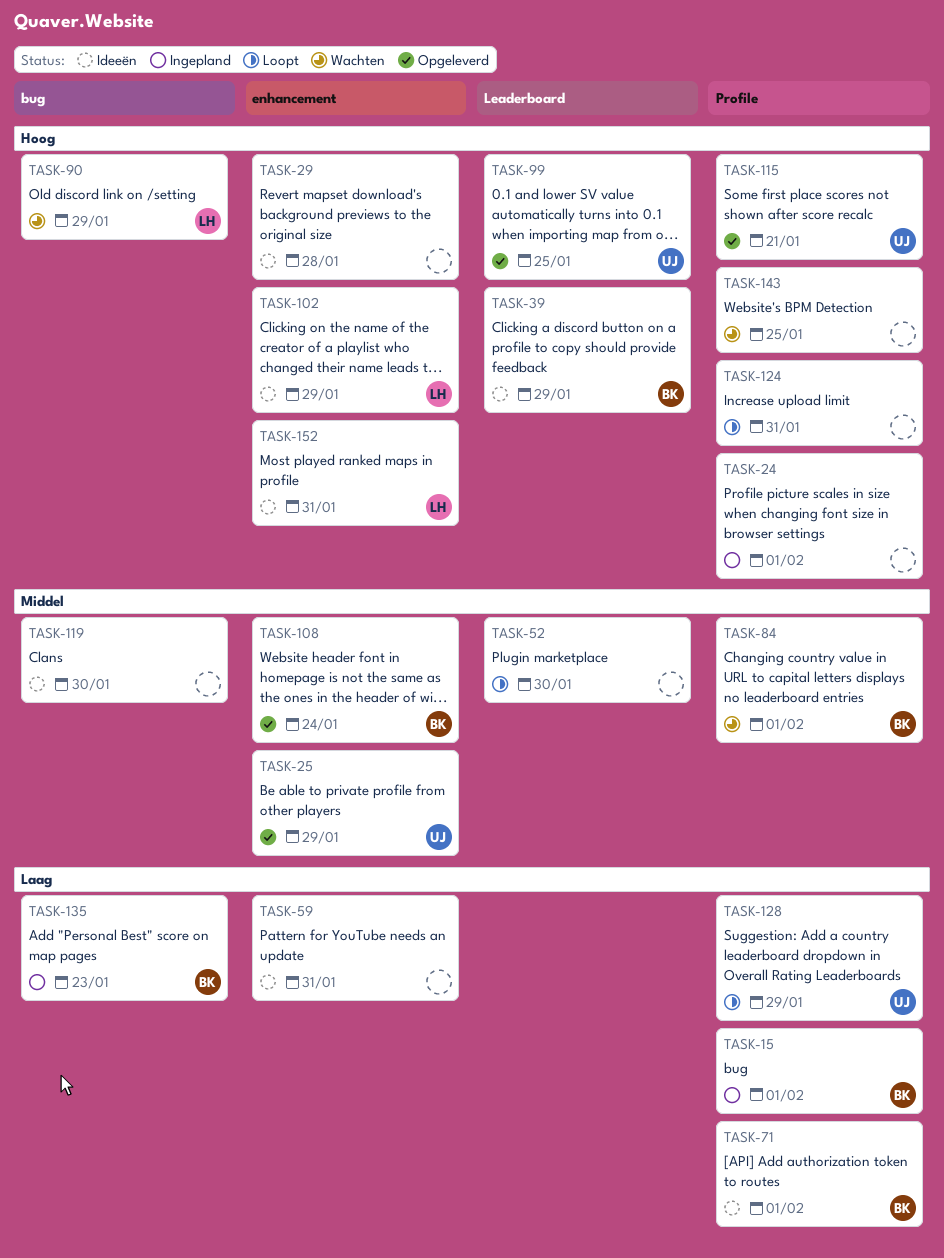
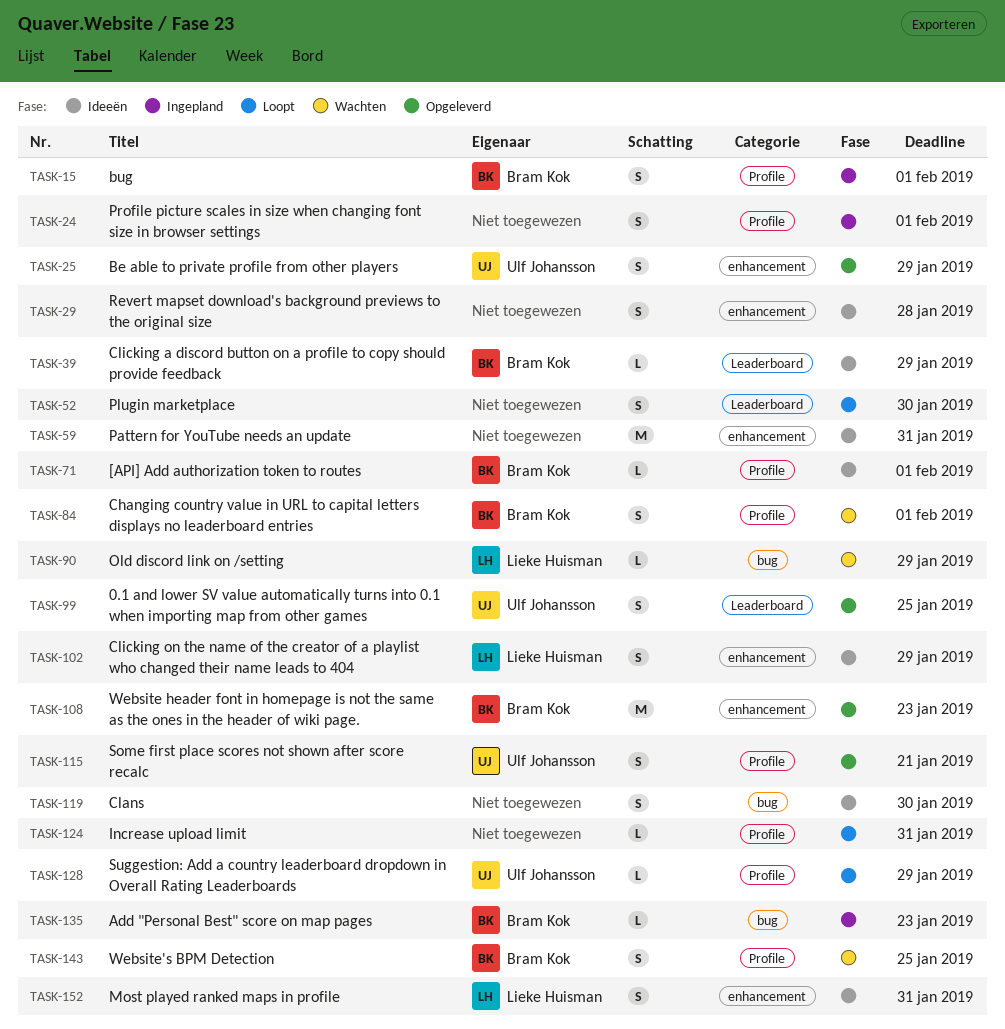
TASK-108, due: Jan 24 -> Jan 23
TASK-143, owner: none -> Bram Kok

